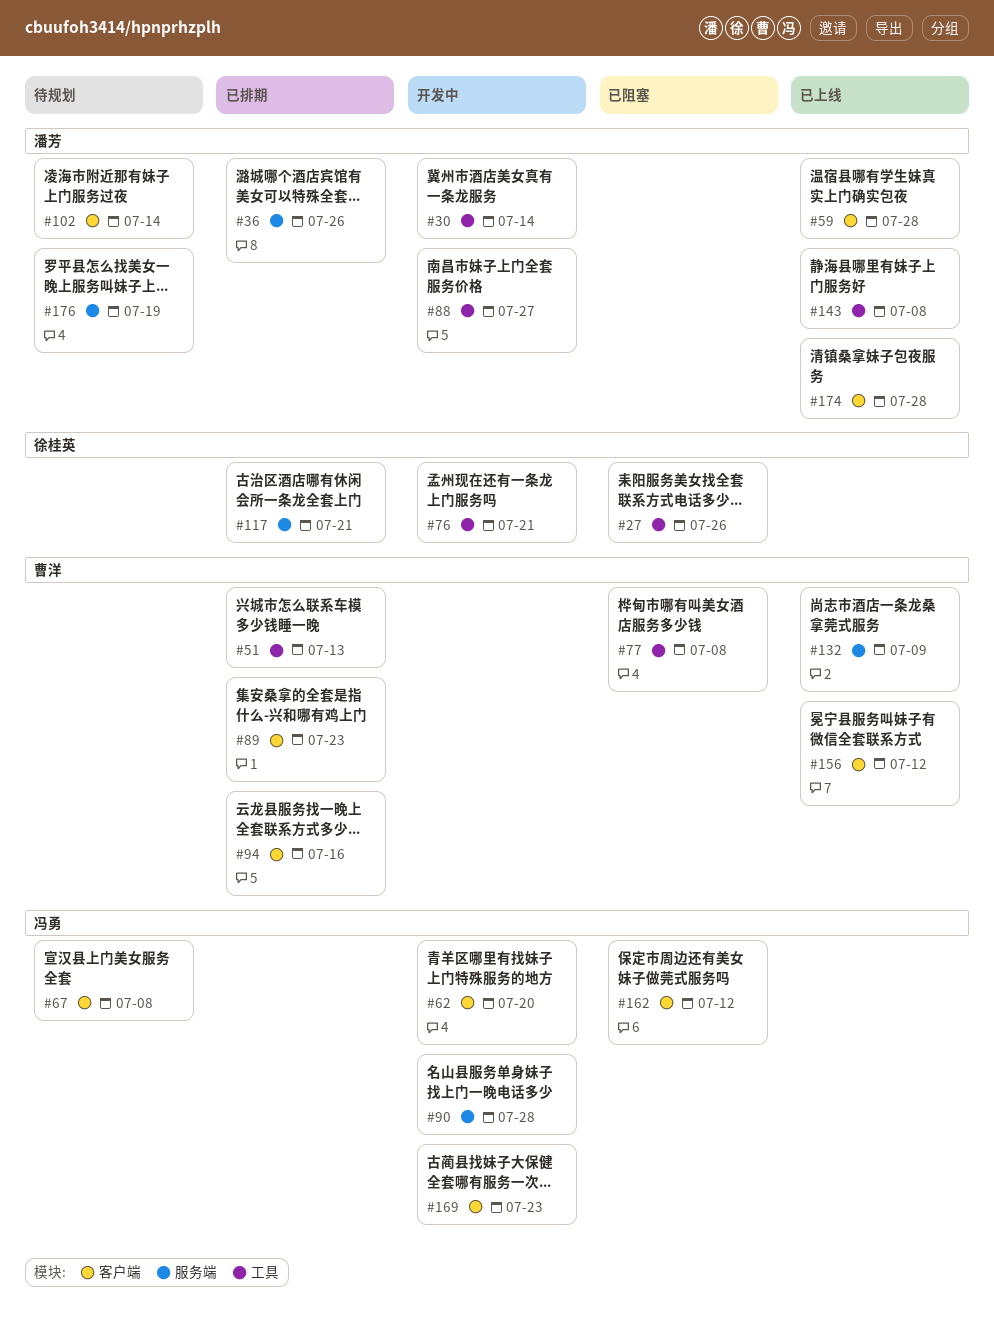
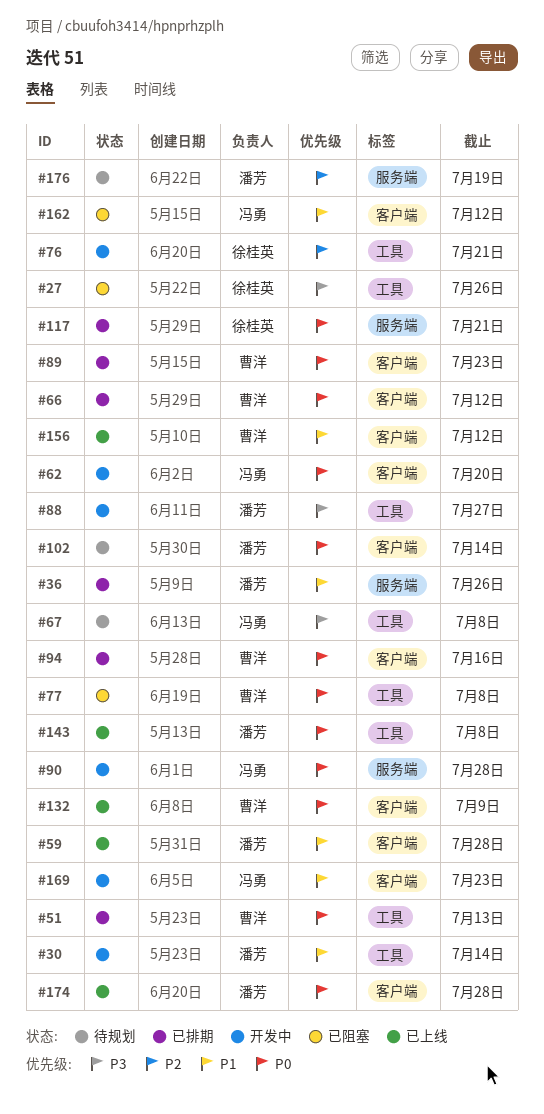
#66: none -> present
#67, label: 客户端 -> 工具
#132, label: 服务端 -> 客户端

